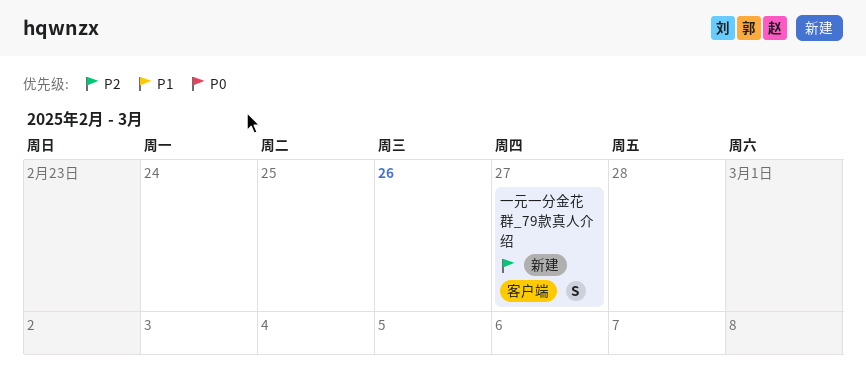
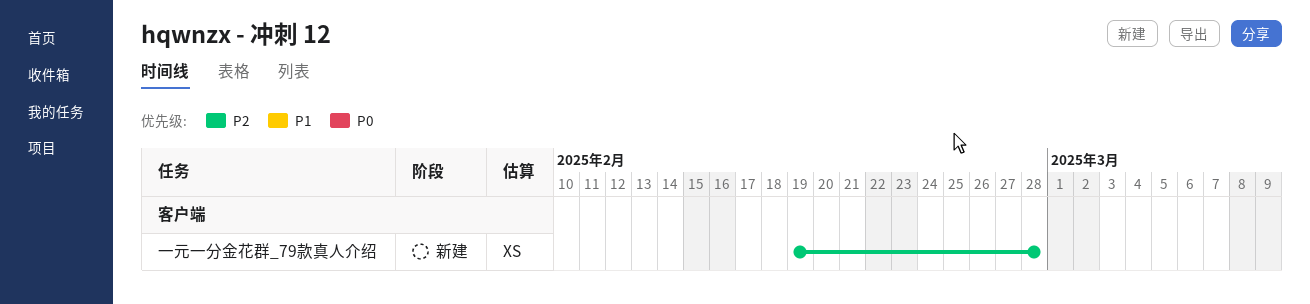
一元一分金花群_79款真人介绍, estimate: S -> XS
一元一分金花群_79款真人介绍, due: Feb 27 -> Feb 28

